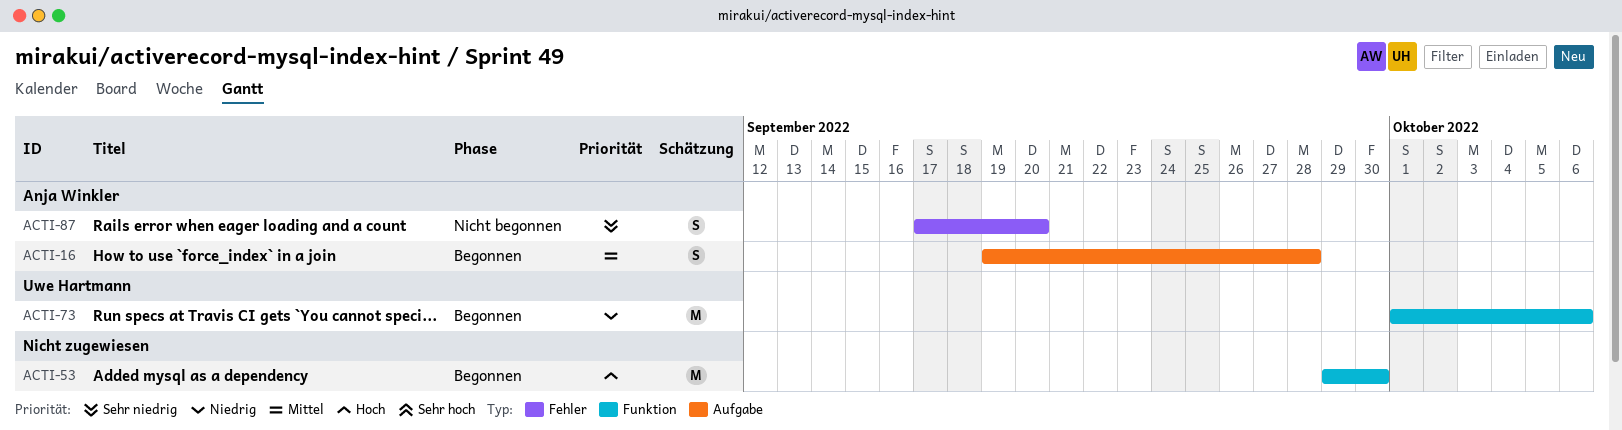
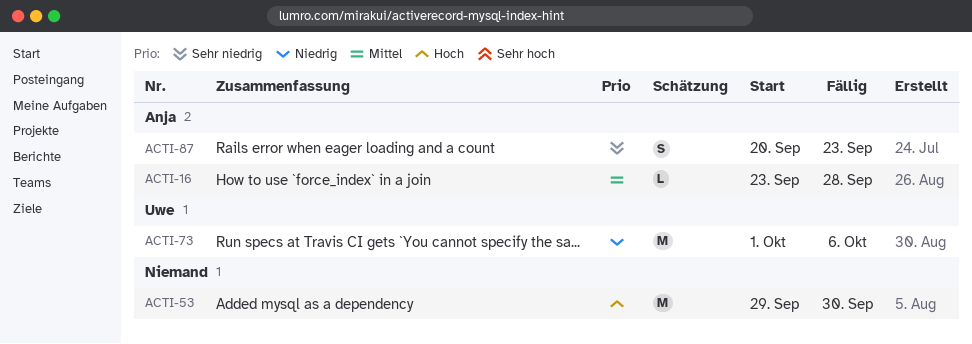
ACTI-16, estimate: S -> L
ACTI-16, start: Sep 19 -> Sep 23
ACTI-87, start: Sep 17 -> Sep 20
ACTI-87, due: Sep 20 -> Sep 23

